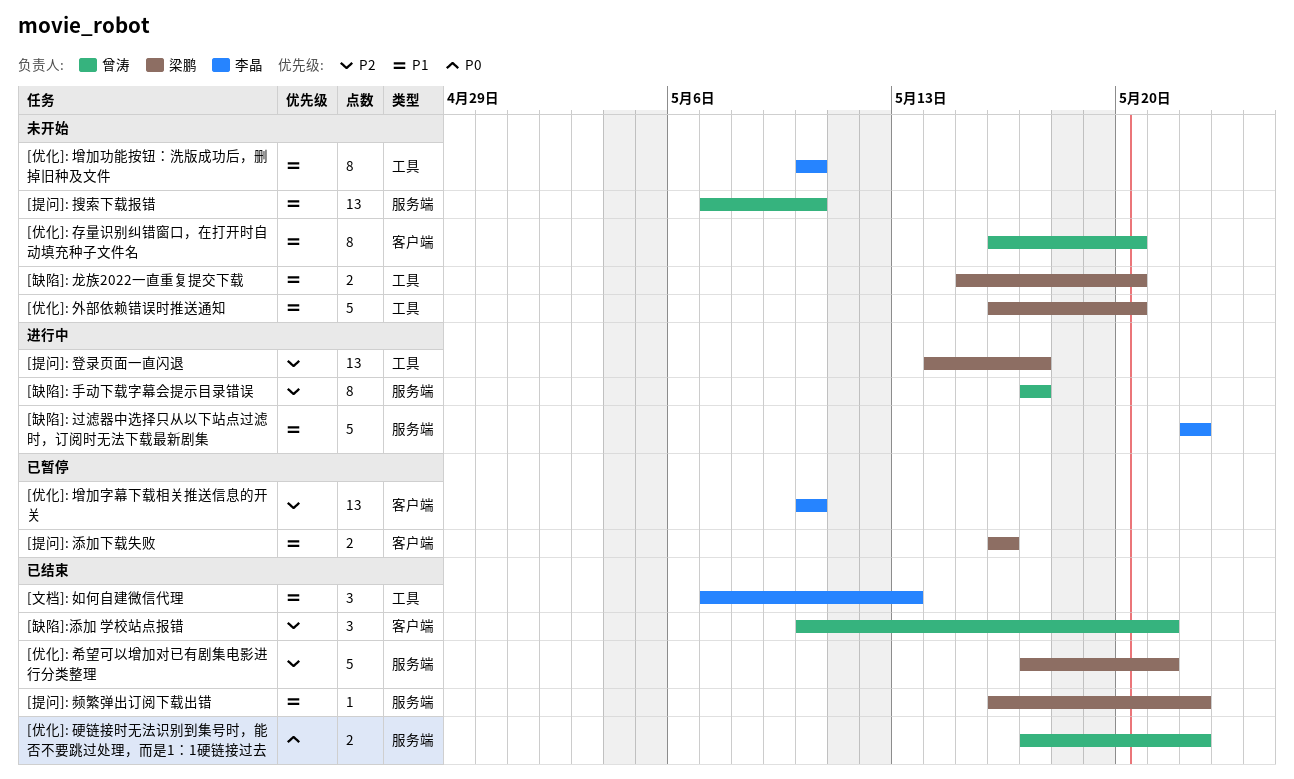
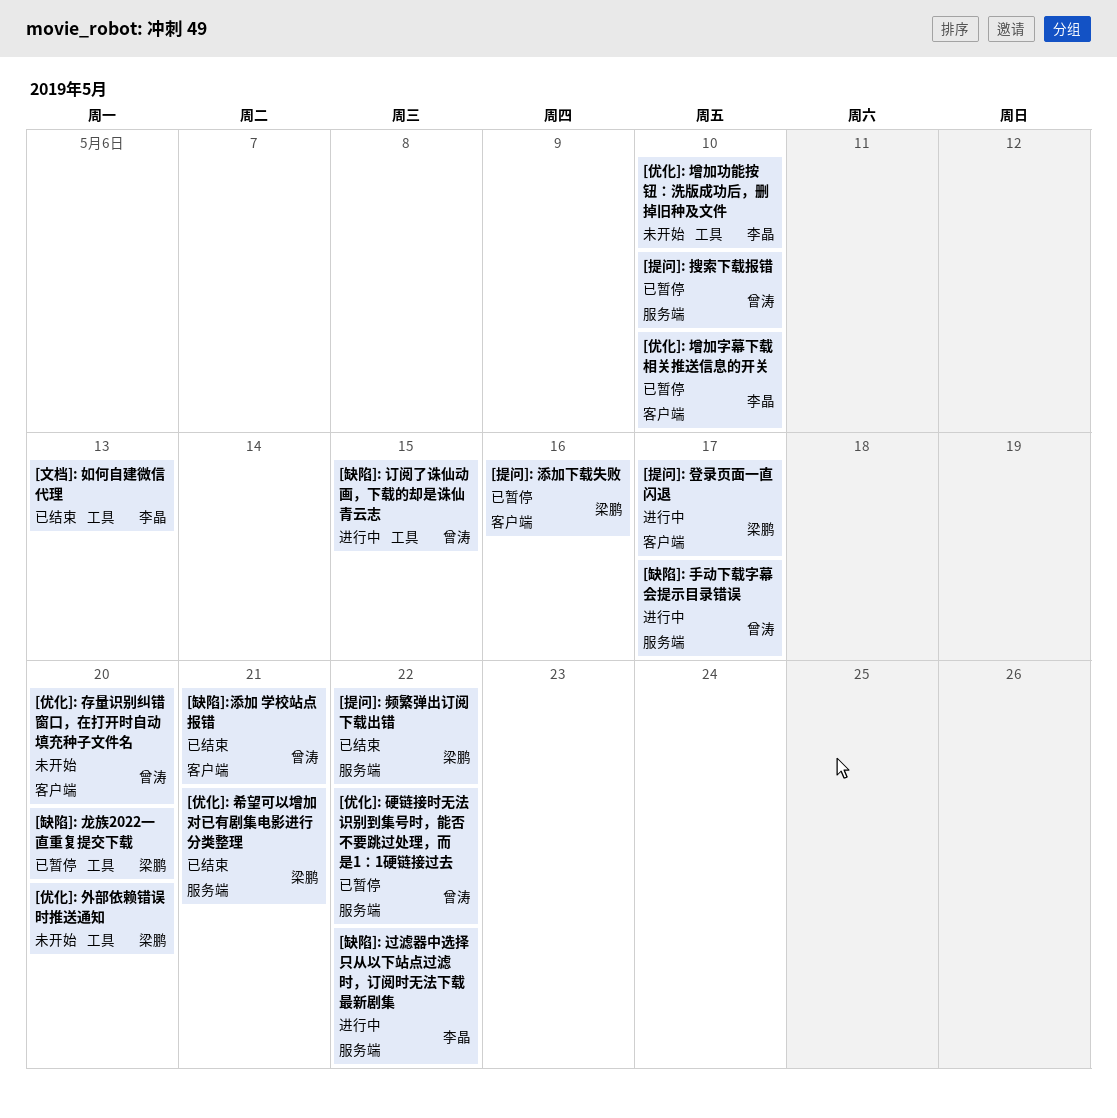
[优化]: 硬链接时无法识别到集号时，能否不要跳过处理，而是1：1硬链接过去, status: 已结束 -> 已暂停
[提问]: 搜索下载报错, status: 未开始 -> 已暂停
[提问]: 登录页面一直闪退, label: 工具 -> 客户端
[缺陷]: 订阅了诛仙动画，下载的却是诛仙青云志: none -> present
[缺陷]: 龙族2022一直重复提交下载, status: 未开始 -> 已暂停

